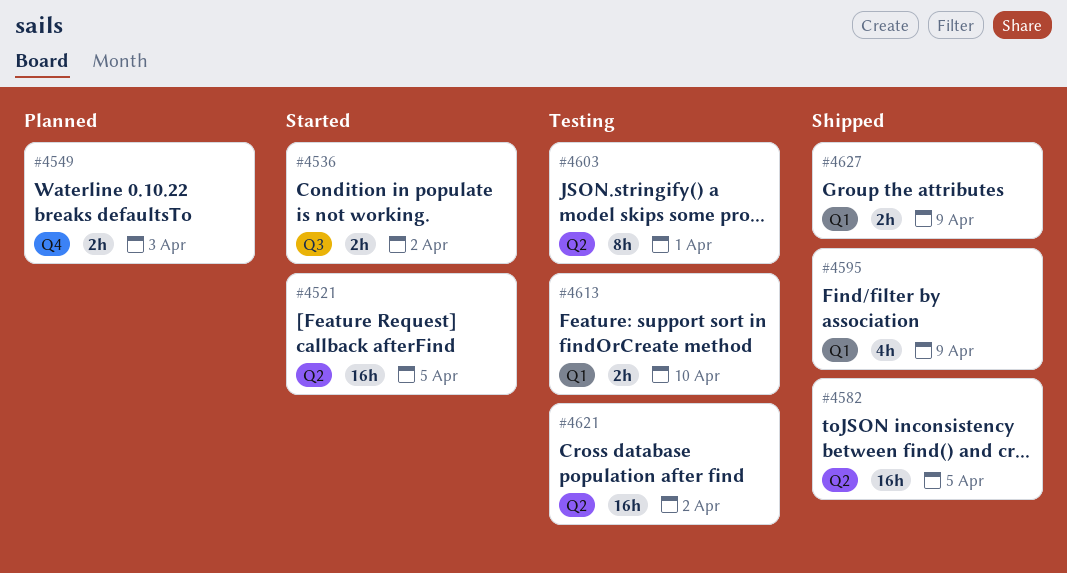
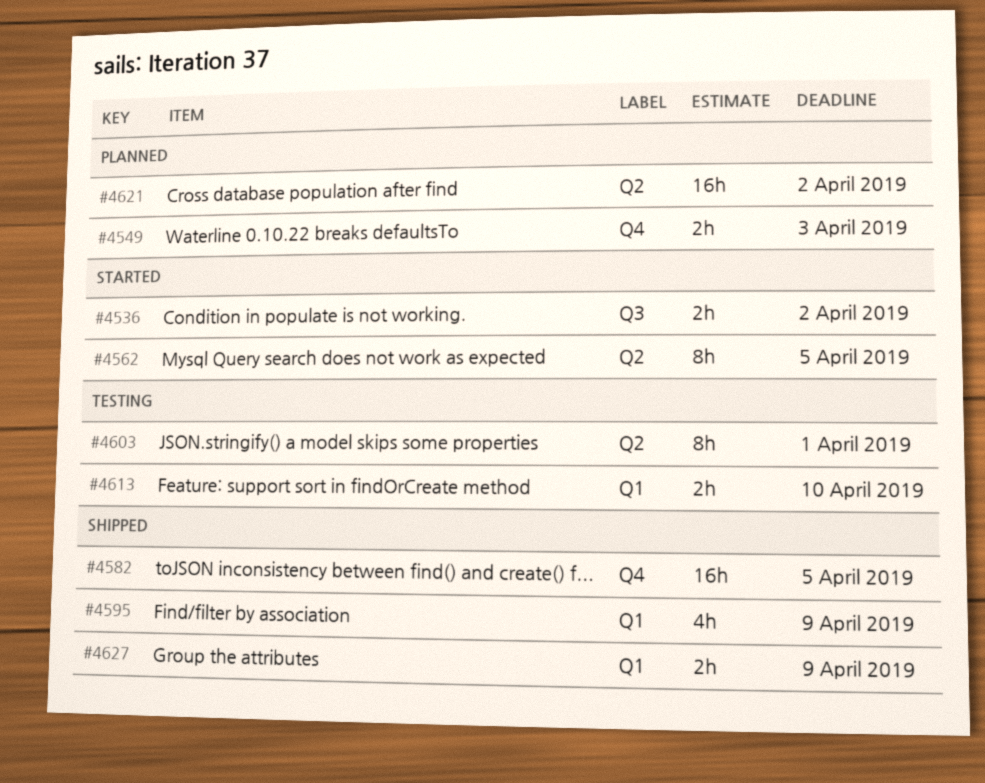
#4521: present -> none
#4562: none -> present
#4582, label: Q2 -> Q4
#4621, status: Testing -> Planned

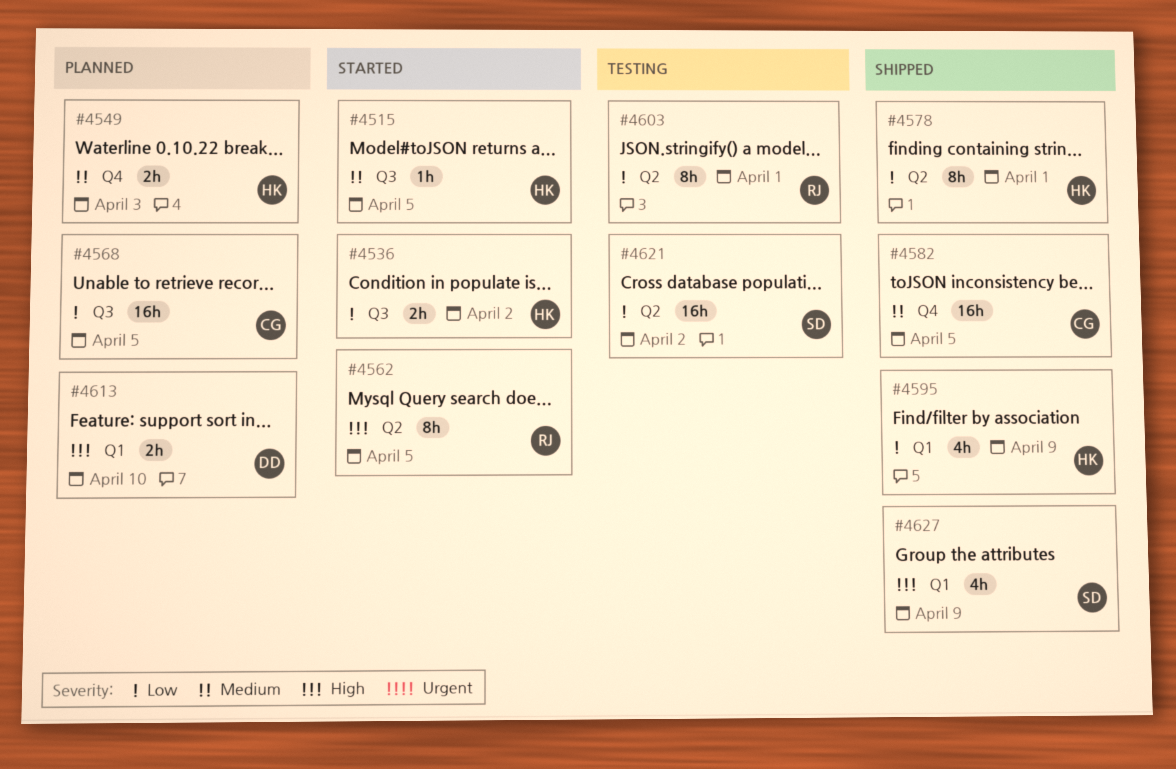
#4515: none -> present
#4568: none -> present
#4578: none -> present
#4613, status: Testing -> Planned
#4621, status: Planned -> Testing
#4627, estimate: 2h -> 4h

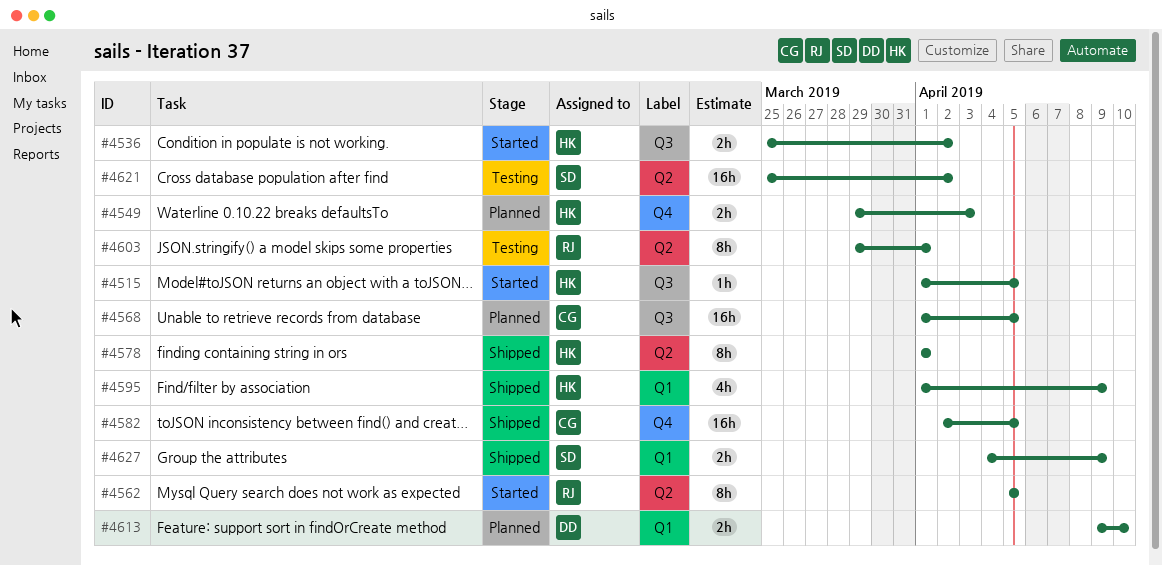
#4627, estimate: 4h -> 2h

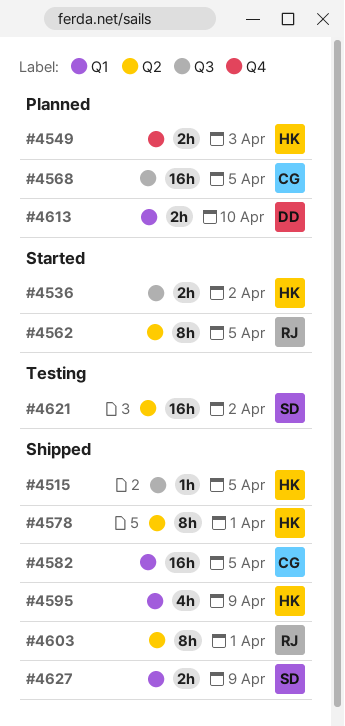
#4515, status: Started -> Shipped
#4582, label: Q4 -> Q1
#4603, status: Testing -> Shipped

